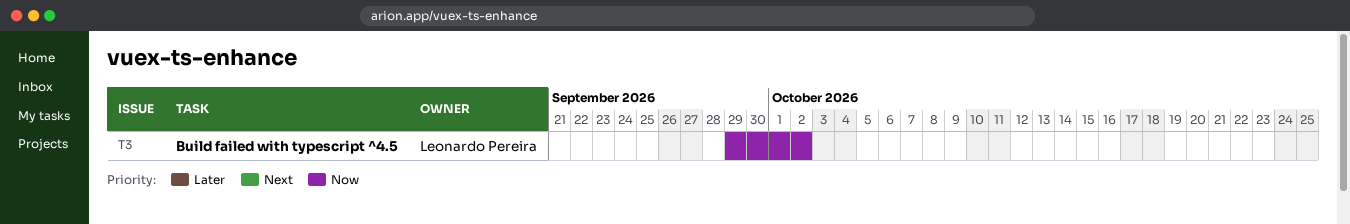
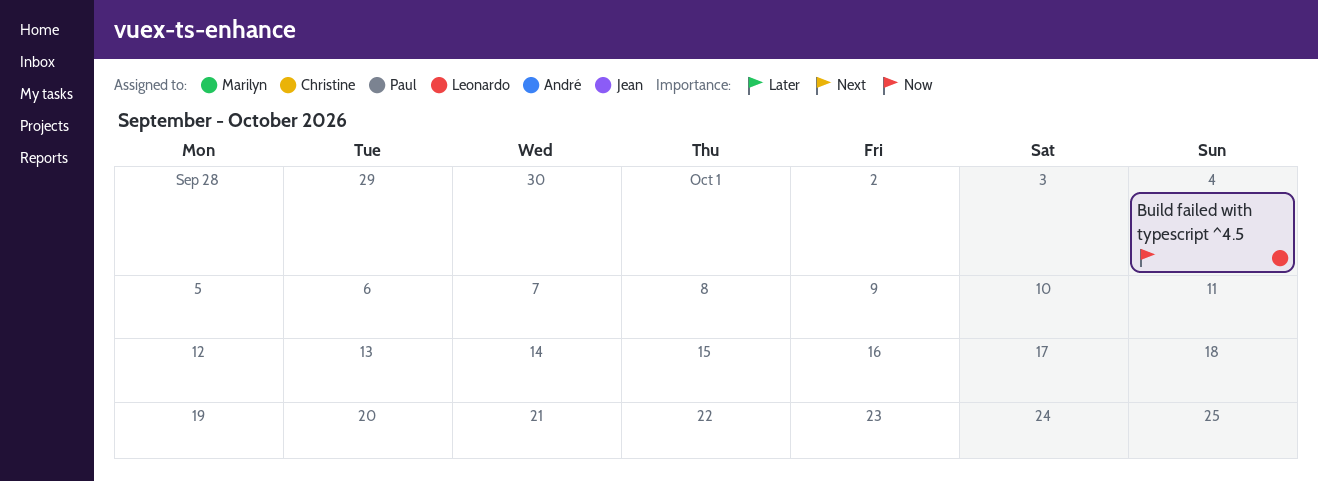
Build failed with typescript ^4.5, due: Oct 2 -> Oct 4

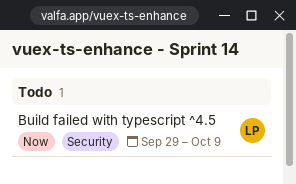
Build failed with typescript ^4.5, due: Oct 4 -> Oct 9

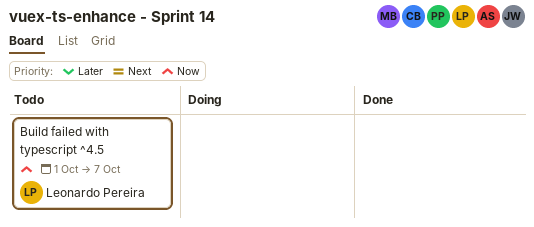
Build failed with typescript ^4.5, start: Sep 29 -> Oct 1
Build failed with typescript ^4.5, due: Oct 9 -> Oct 7

